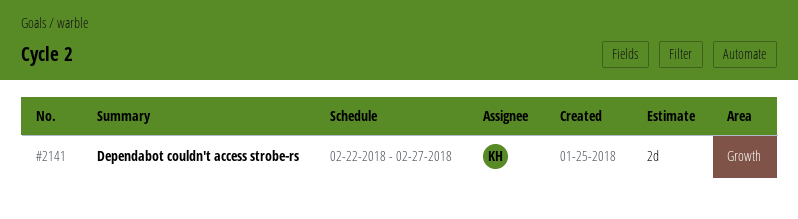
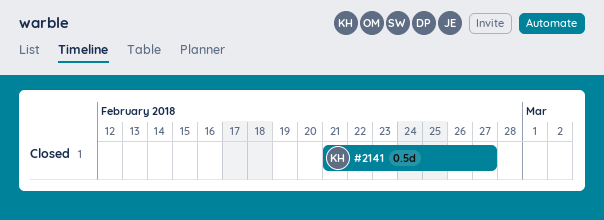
#2141, estimate: 2d -> 0.5d
#2141, start: Feb 22 -> Feb 21

